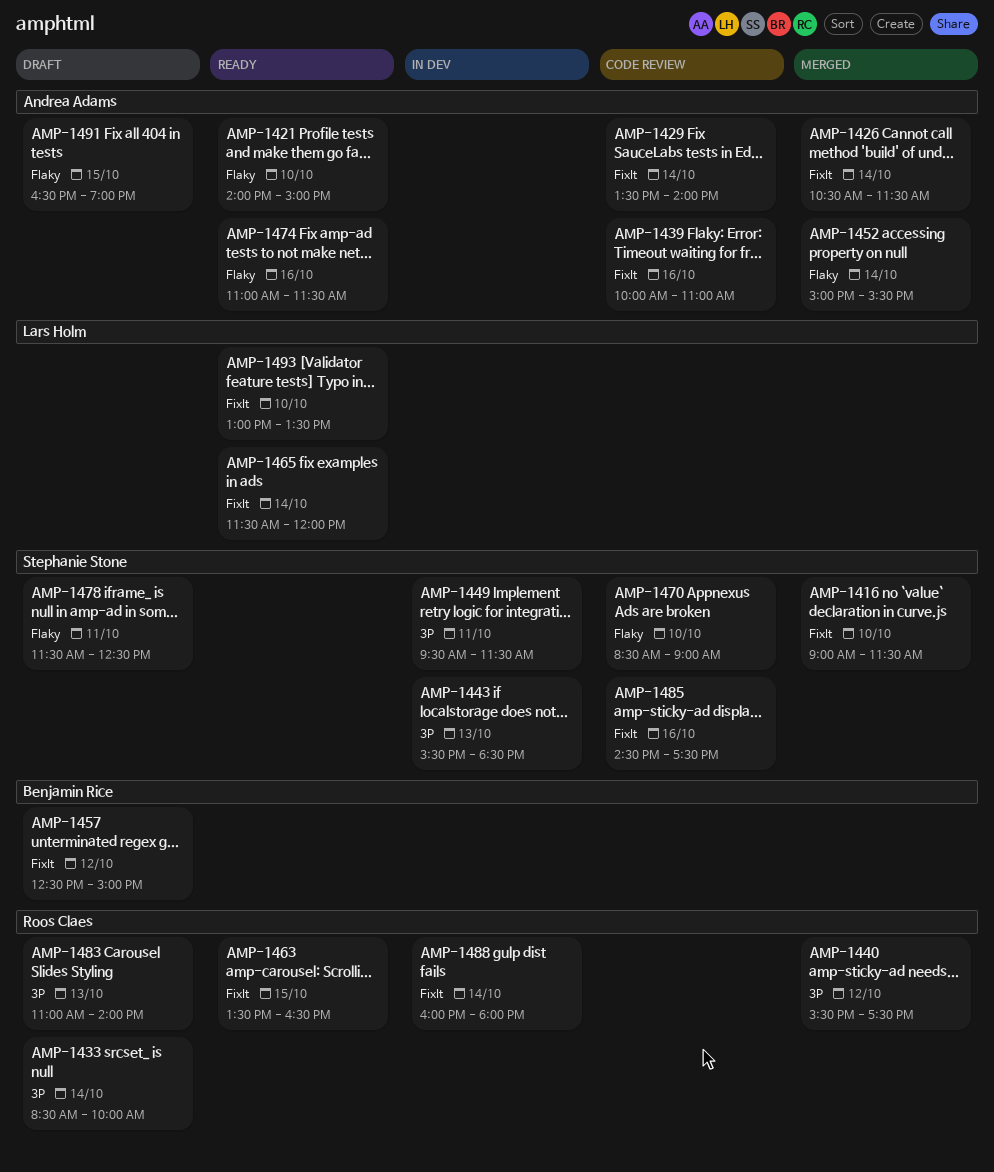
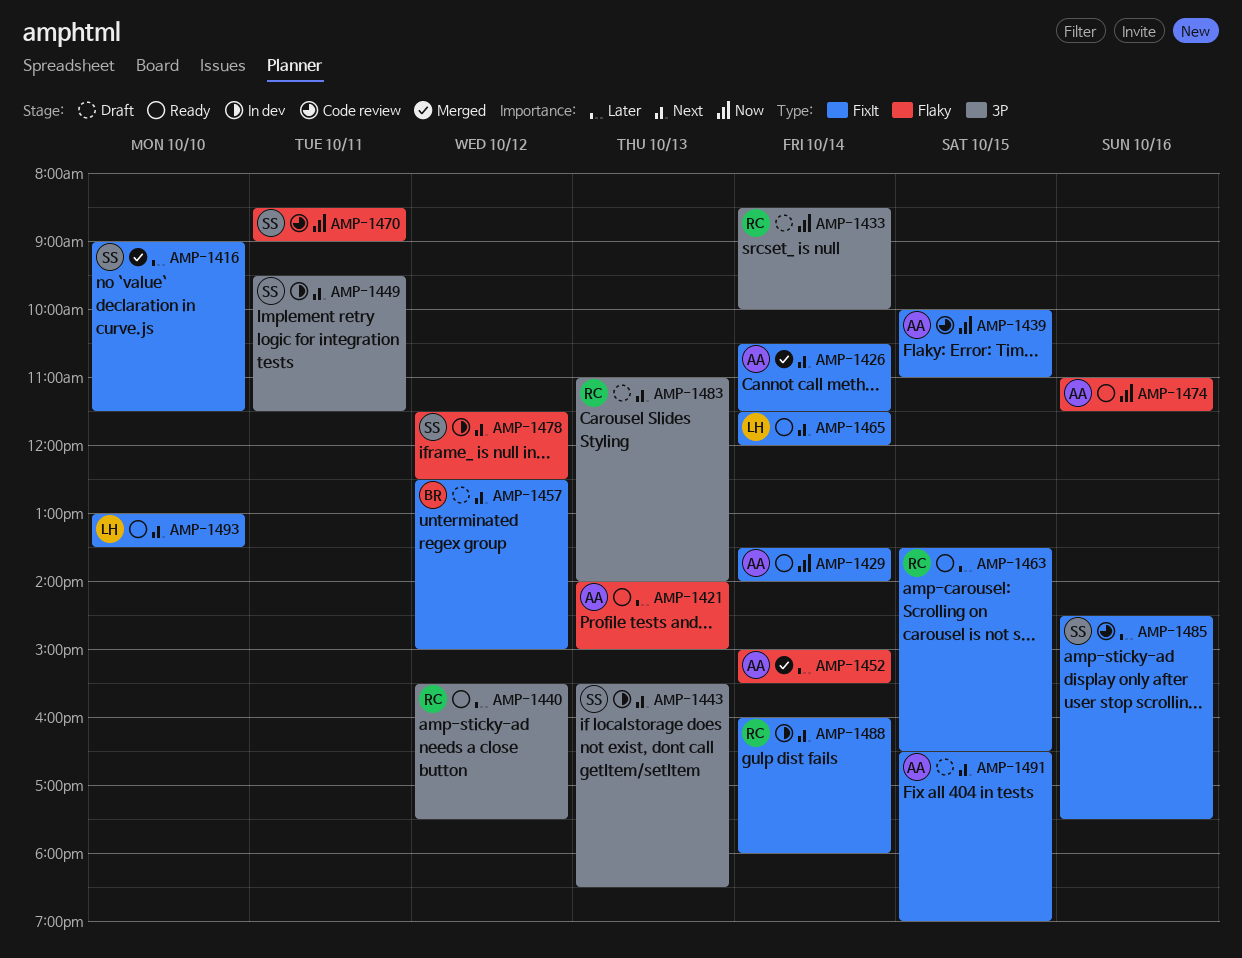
AMP-1421, day: Oct 10 -> Oct 13
AMP-1429, status: Code review -> Ready
AMP-1439, day: Oct 16 -> Oct 15
AMP-1440, status: Merged -> Ready
AMP-1470, day: Oct 10 -> Oct 11
AMP-1478, status: Draft -> In dev
AMP-1478, day: Oct 11 -> Oct 12
AMP-1491, label: Flaky -> FixIt

